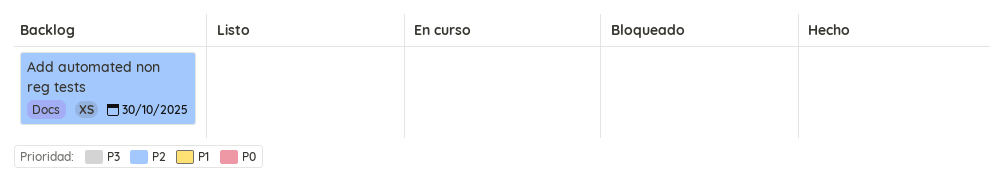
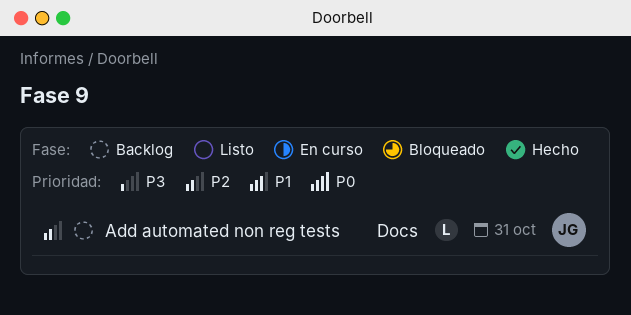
Add automated non reg tests, estimate: XS -> L
Add automated non reg tests, due: Oct 30 -> Oct 31

